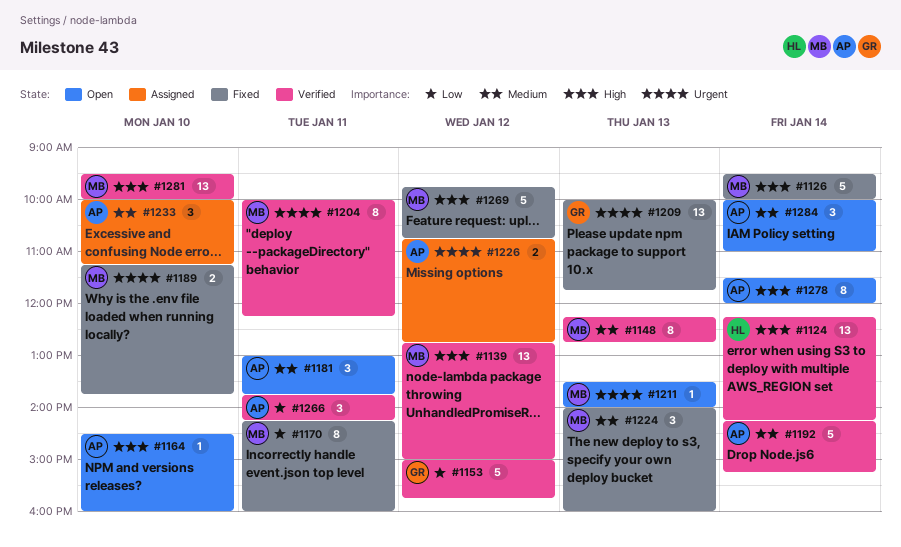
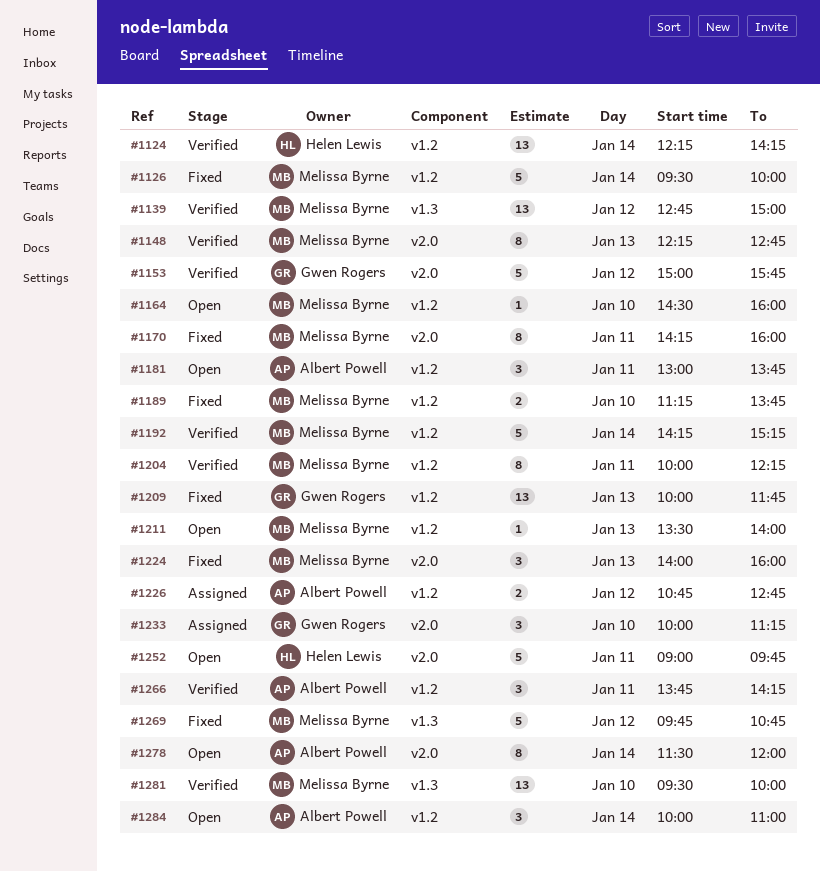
#1164, owner: Albert Powell -> Melissa Byrne
#1192, owner: Albert Powell -> Melissa Byrne
#1233, owner: Albert Powell -> Gwen Rogers
#1252: none -> present

